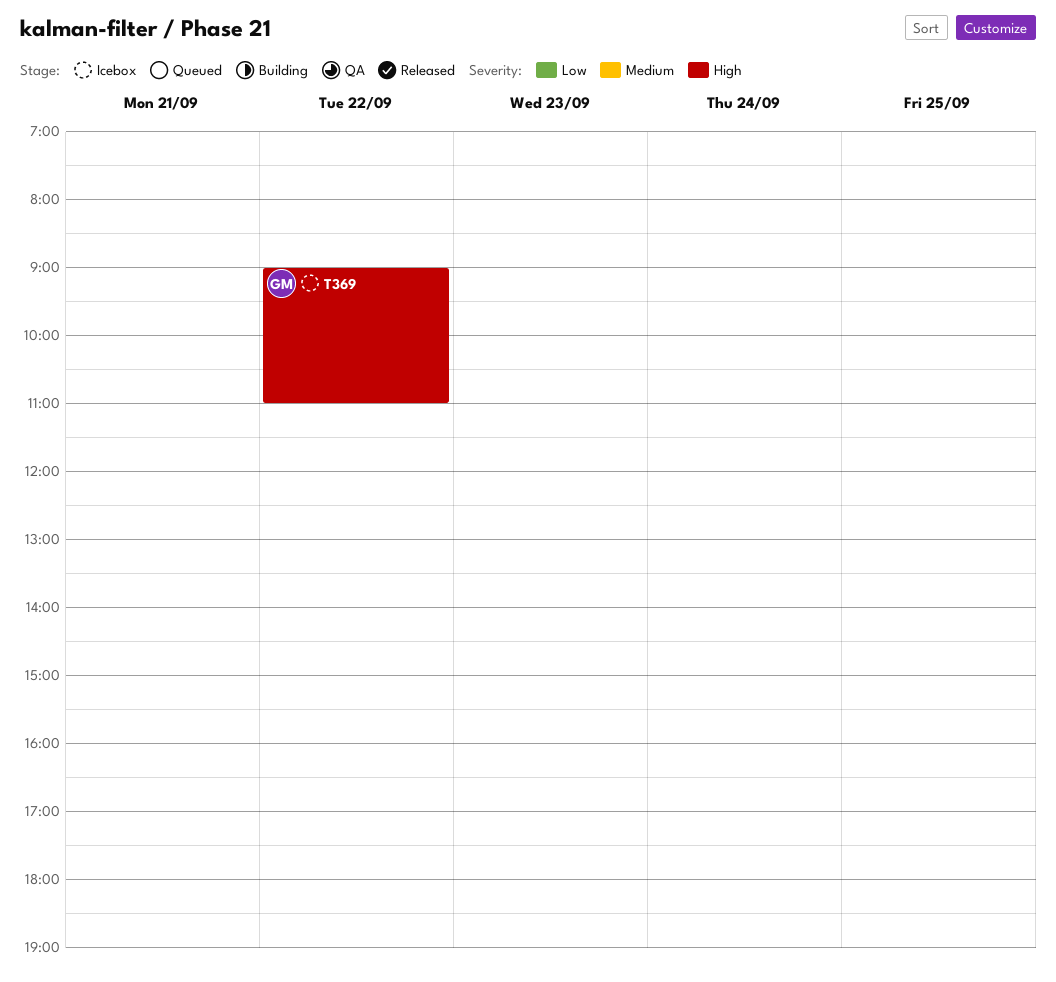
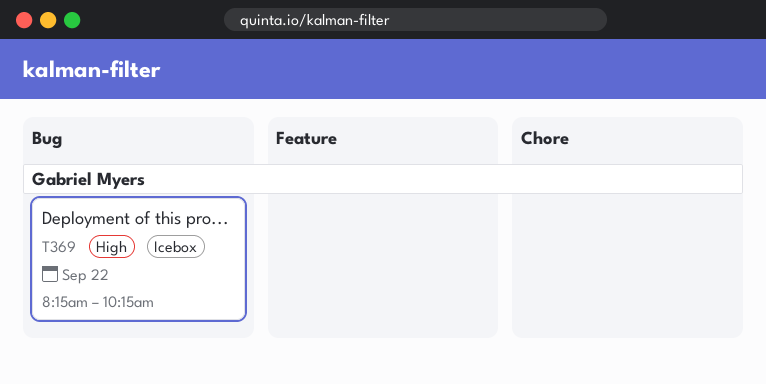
T369, begins: 09:00 -> 08:15
T369, ends: 11:00 -> 10:15

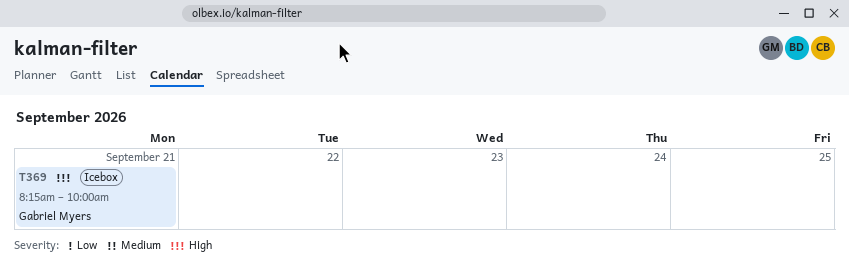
T369, day: Sep 22 -> Sep 21
T369, ends: 10:15 -> 10:00

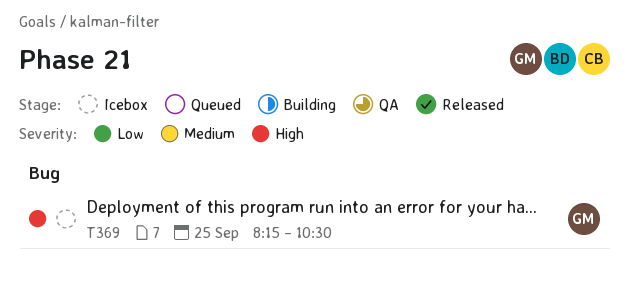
T369, day: Sep 21 -> Sep 25
T369, ends: 10:00 -> 10:30

